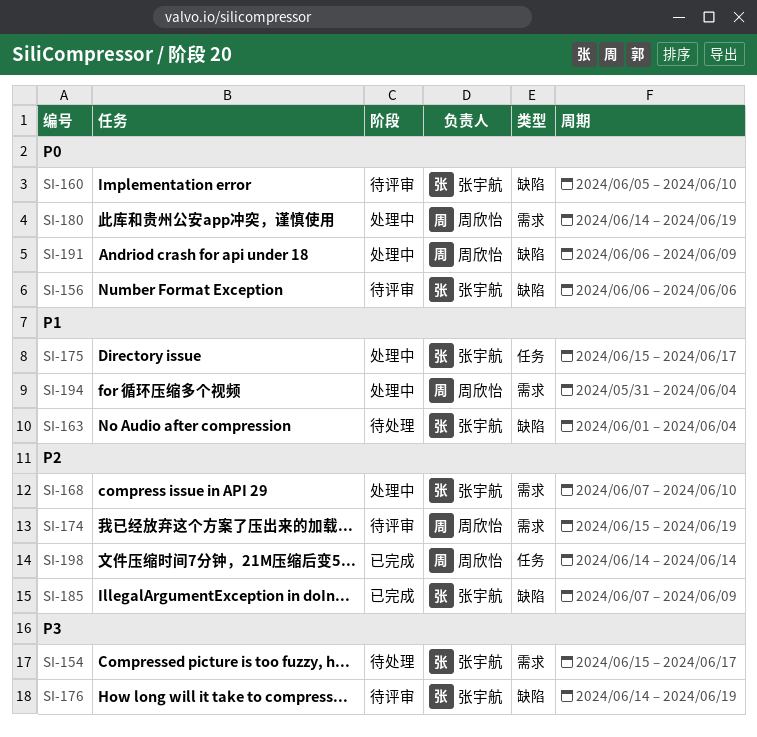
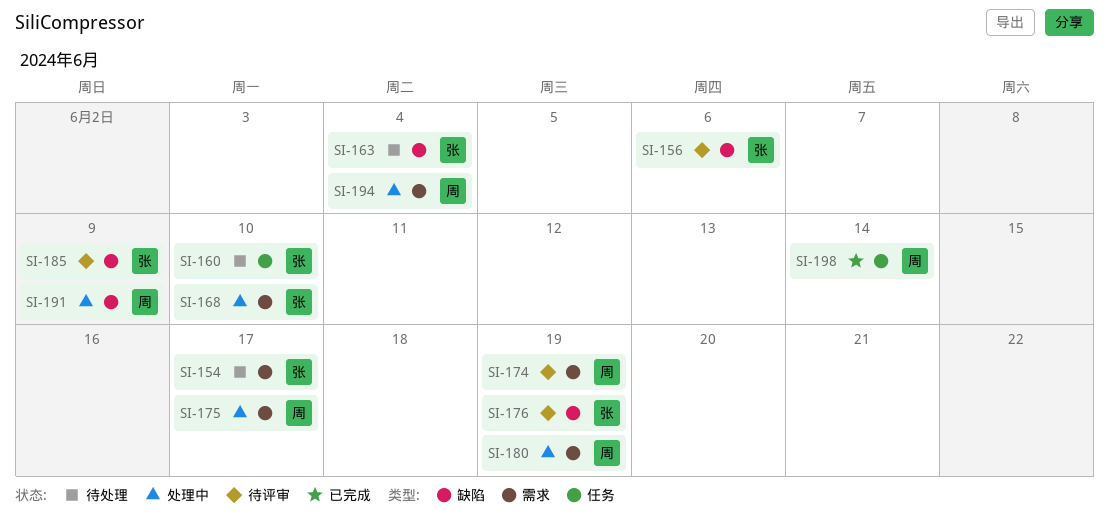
SI-160, status: 待评审 -> 待处理
SI-160, label: 缺陷 -> 任务
SI-175, owner: 张宇航 -> 周欣怡
SI-175, label: 任务 -> 需求
SI-185, status: 已完成 -> 待评审

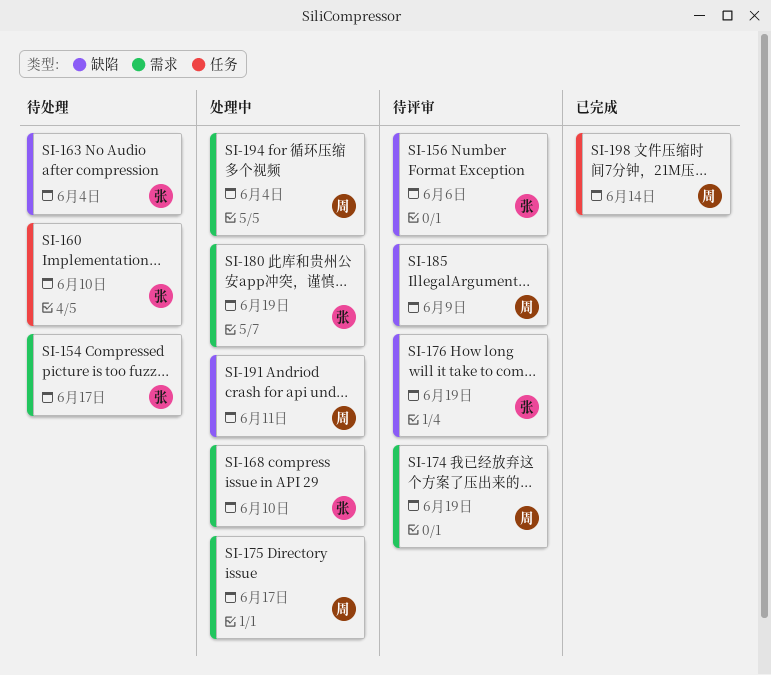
SI-180, owner: 周 -> 张
SI-185, owner: 张 -> 周
SI-191, due: Jun 9 -> Jun 11

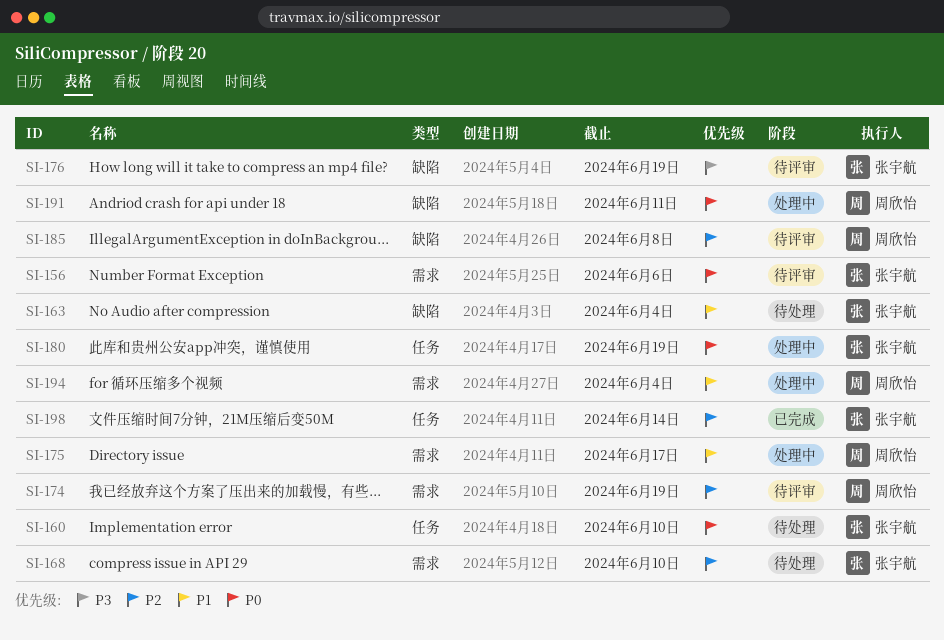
SI-154: present -> none
SI-156, label: 缺陷 -> 需求
SI-168, status: 处理中 -> 待处理
SI-180, label: 需求 -> 任务
SI-185, due: Jun 9 -> Jun 8
SI-198, owner: 周欣怡 -> 张宇航

